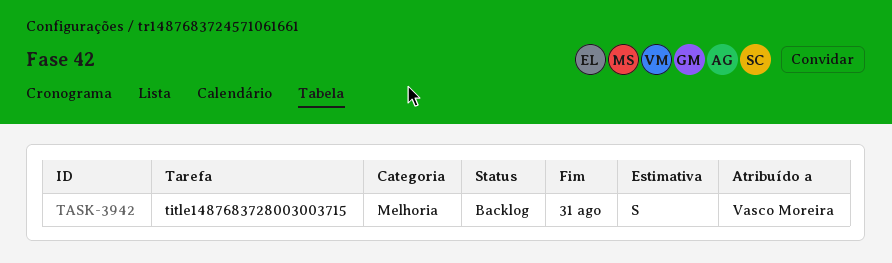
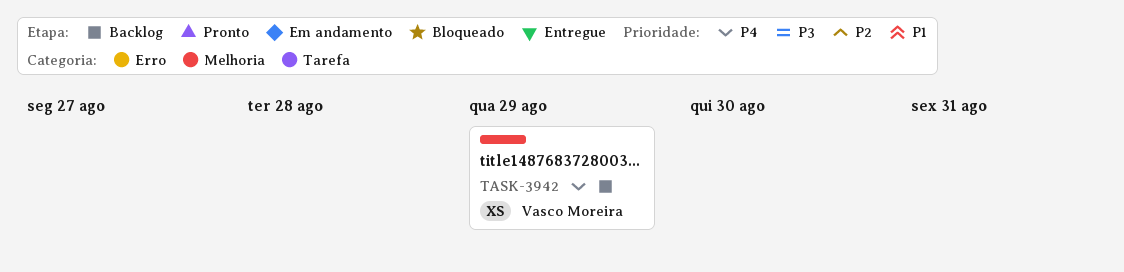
TASK-3942, estimate: S -> XS
TASK-3942, due: Aug 31 -> Aug 29

